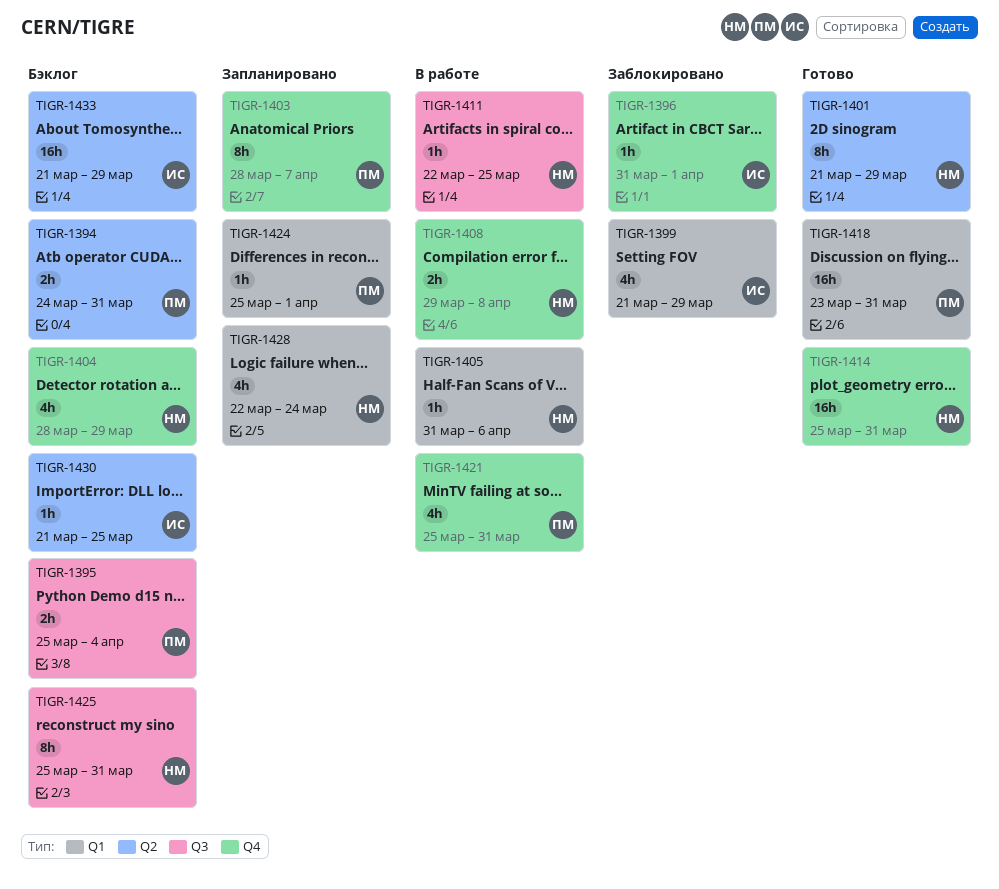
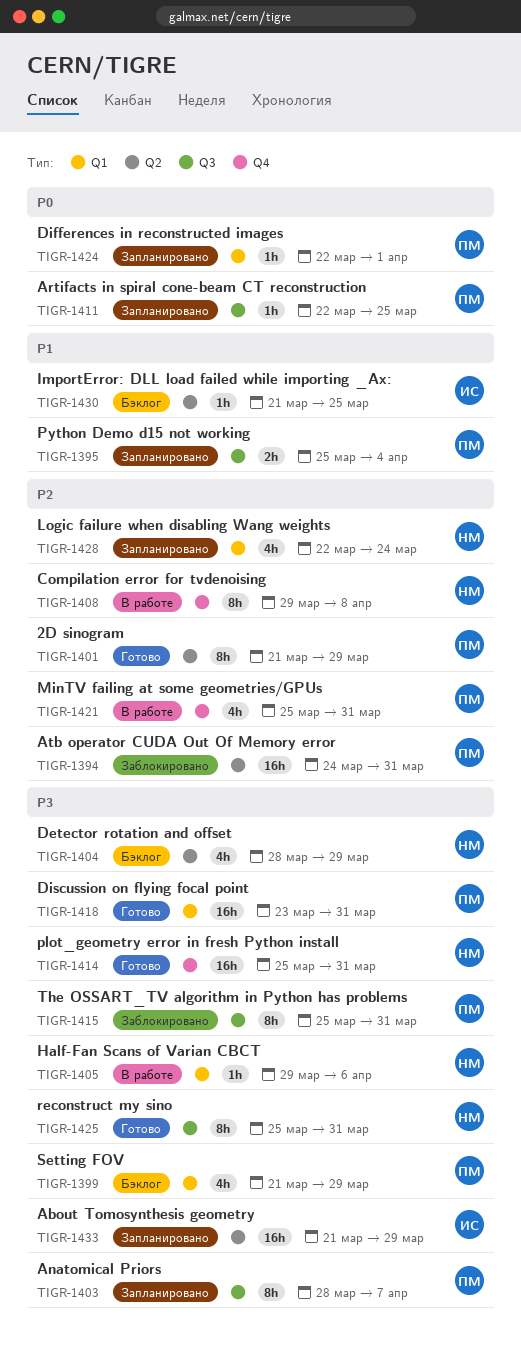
TIGR-1394, status: Бэклог -> Заблокировано
TIGR-1394, estimate: 2h -> 16h
TIGR-1395, status: Бэклог -> Запланировано
TIGR-1396: present -> none
TIGR-1399, status: Заблокировано -> Бэклог
TIGR-1399, owner: ИС -> ПМ
TIGR-1401, owner: НМ -> ПМ
TIGR-1403, label: Q4 -> Q3
TIGR-1404, label: Q4 -> Q2
TIGR-1405, start: Mar 31 -> Mar 29
TIGR-1408, estimate: 2h -> 8h
TIGR-1411, status: В работе -> Запланировано
TIGR-1411, owner: НМ -> ПМ
TIGR-1415: none -> present
TIGR-1424, start: Mar 25 -> Mar 22
TIGR-1425, status: Бэклог -> Готово
TIGR-1433, status: Бэклог -> Запланировано

